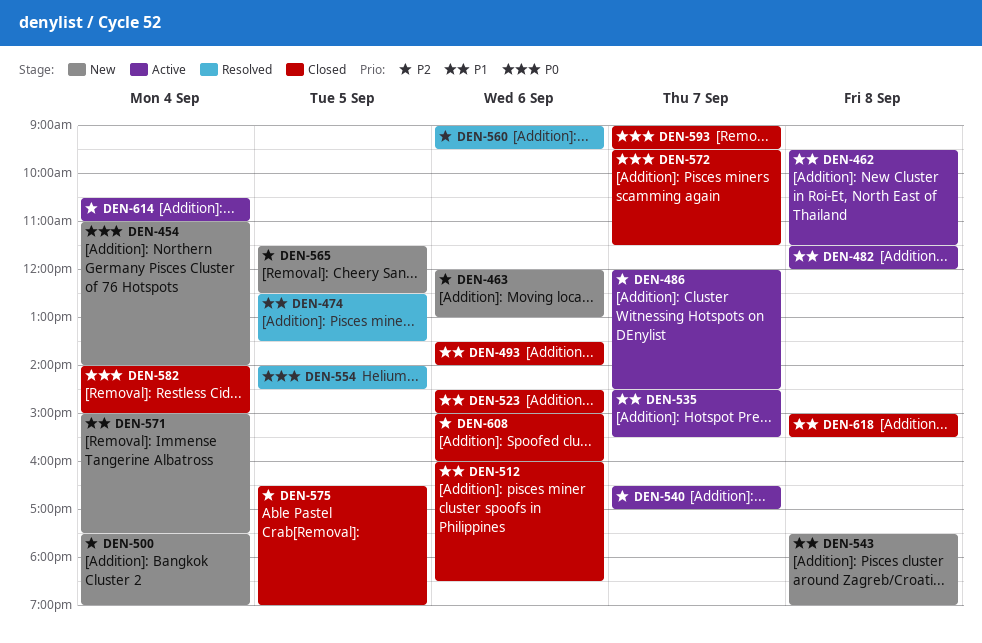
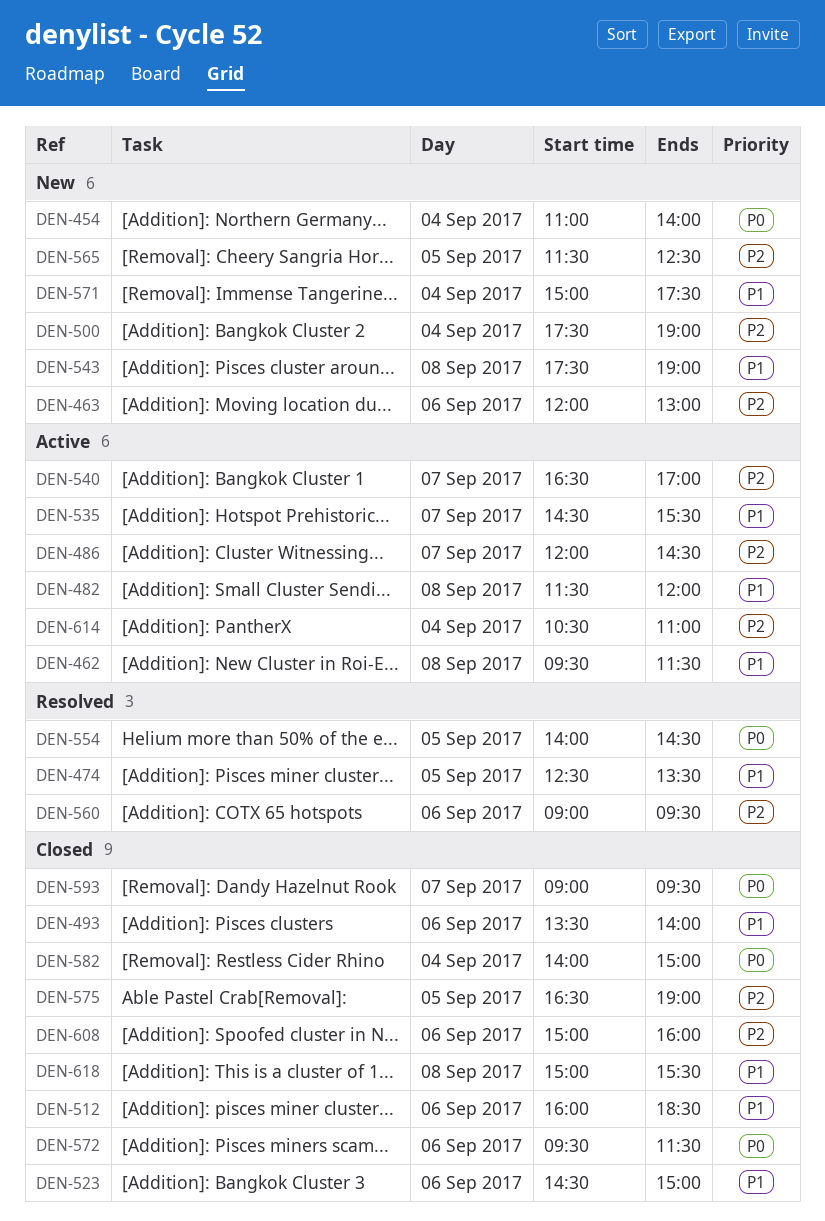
DEN-572, day: Sep 7 -> Sep 6

